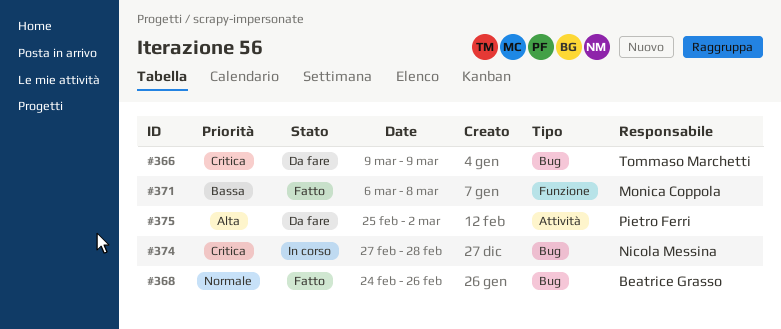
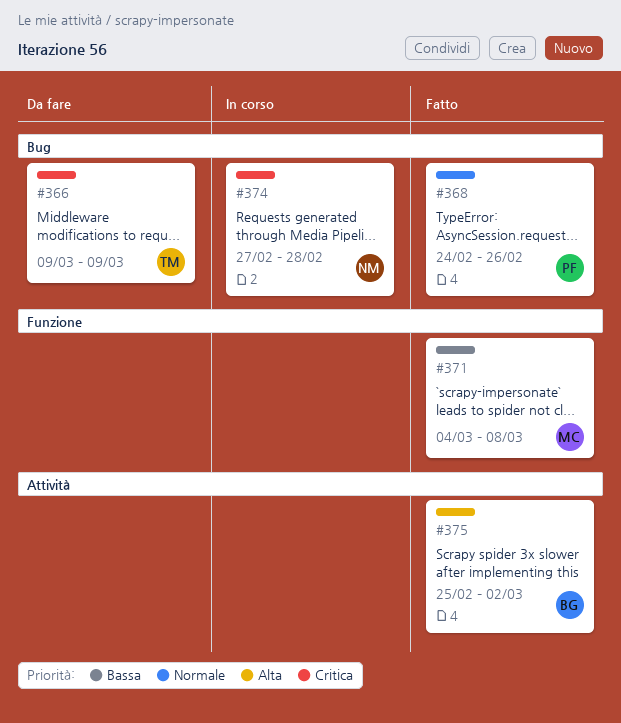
#368, owner: Beatrice Grasso -> Pietro Ferri
#371, start: Mar 6 -> Mar 4
#375, status: Da fare -> Fatto
#375, owner: Pietro Ferri -> Beatrice Grasso

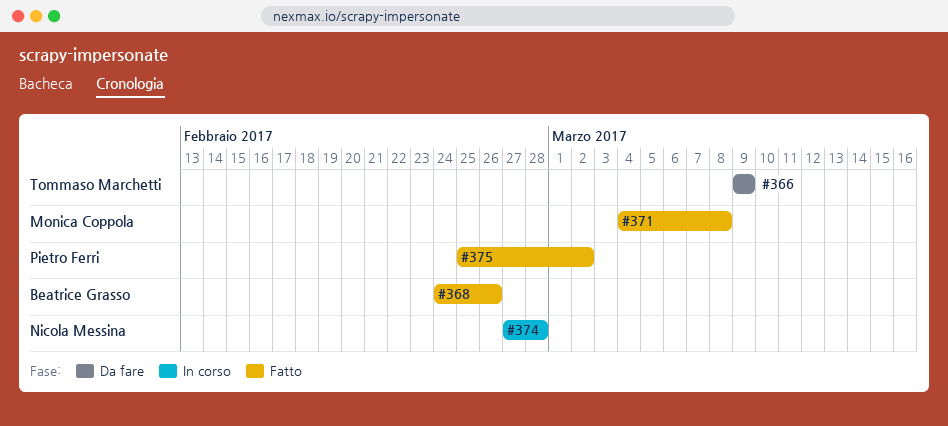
#368, owner: Pietro Ferri -> Beatrice Grasso
#375, owner: Beatrice Grasso -> Pietro Ferri

